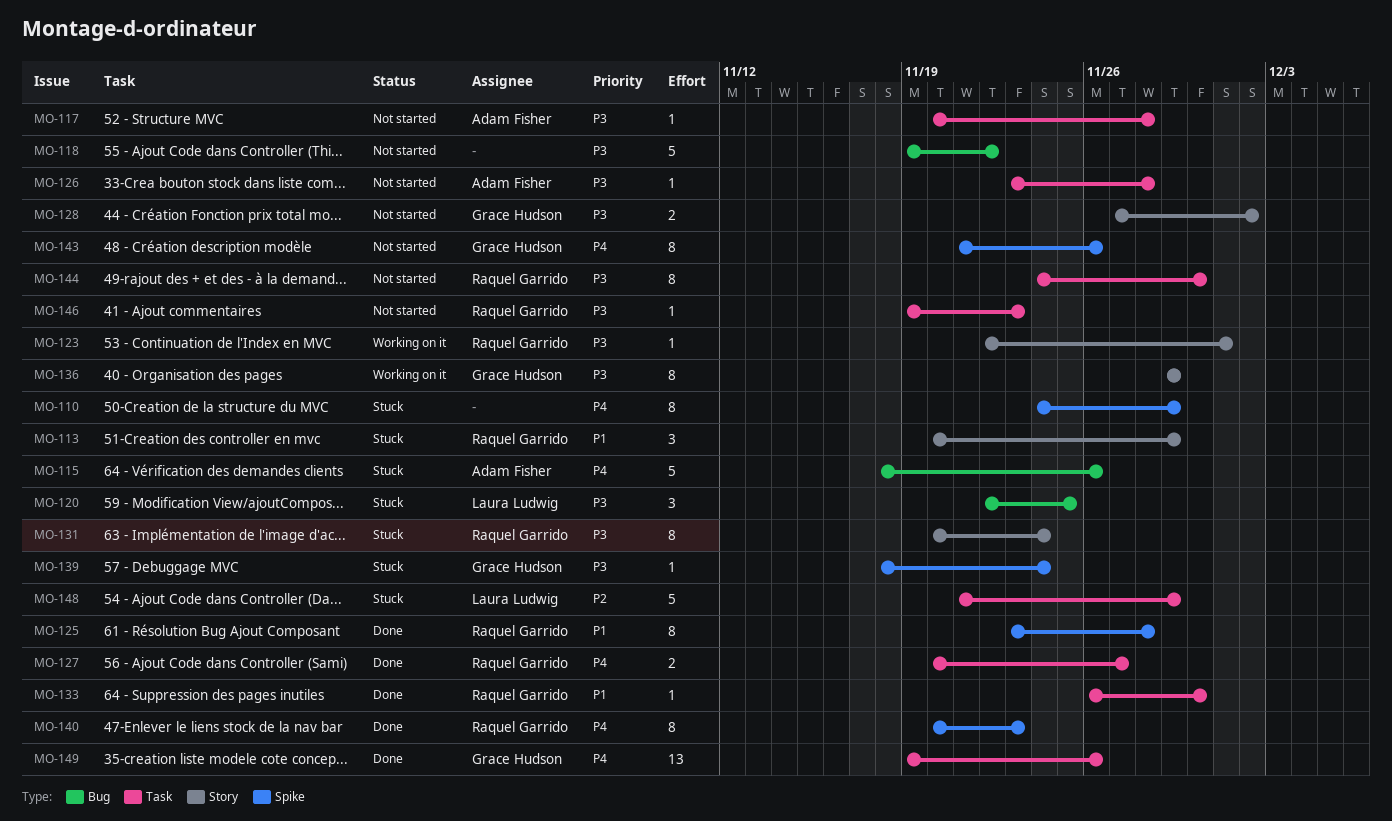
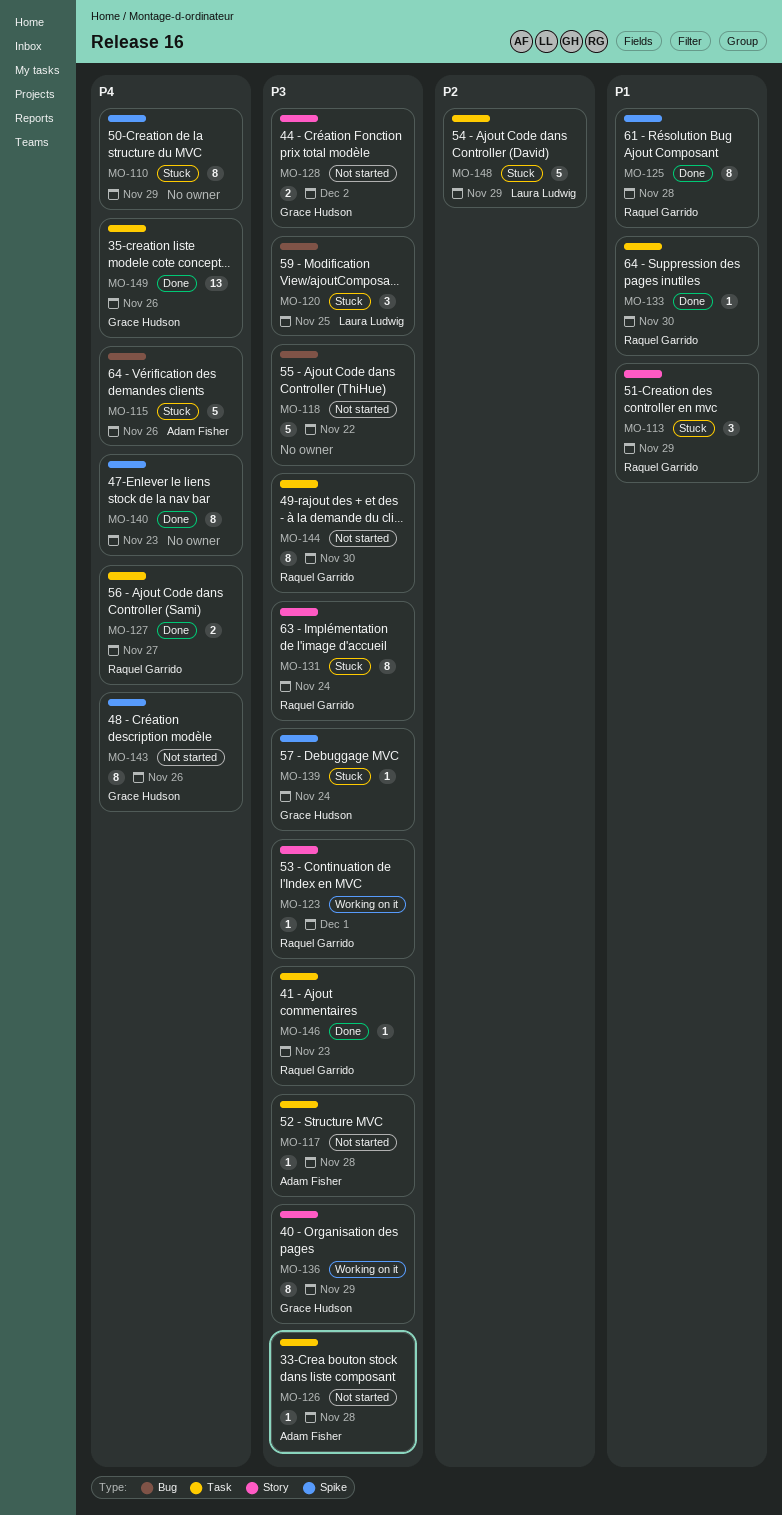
MO-140, owner: Raquel Garrido -> none
MO-146, status: Not started -> Done

